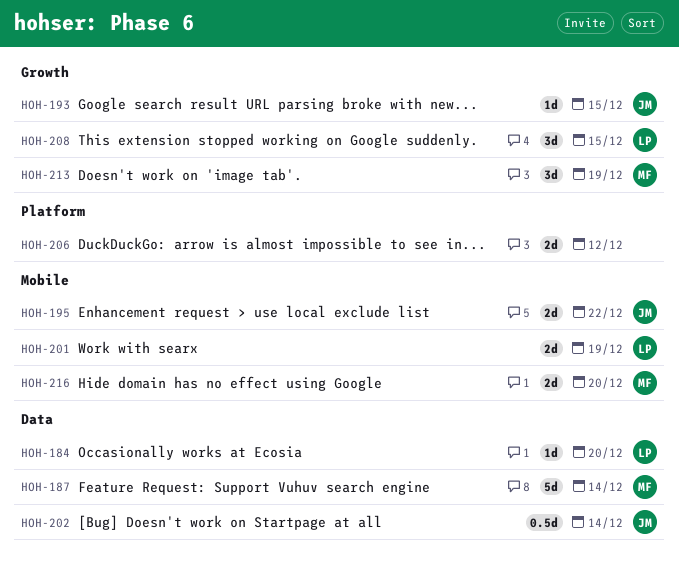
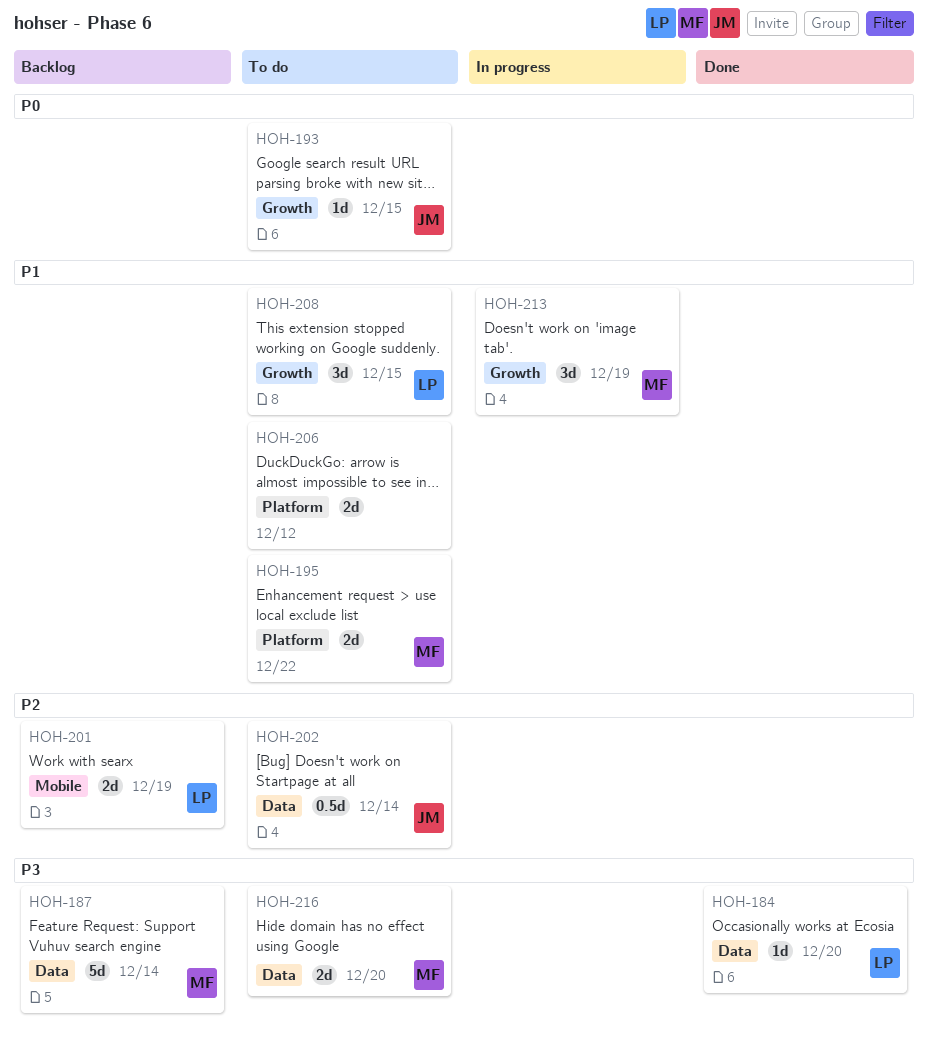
HOH-195, owner: JM -> MF
HOH-195, label: Mobile -> Platform
HOH-216, label: Mobile -> Data

